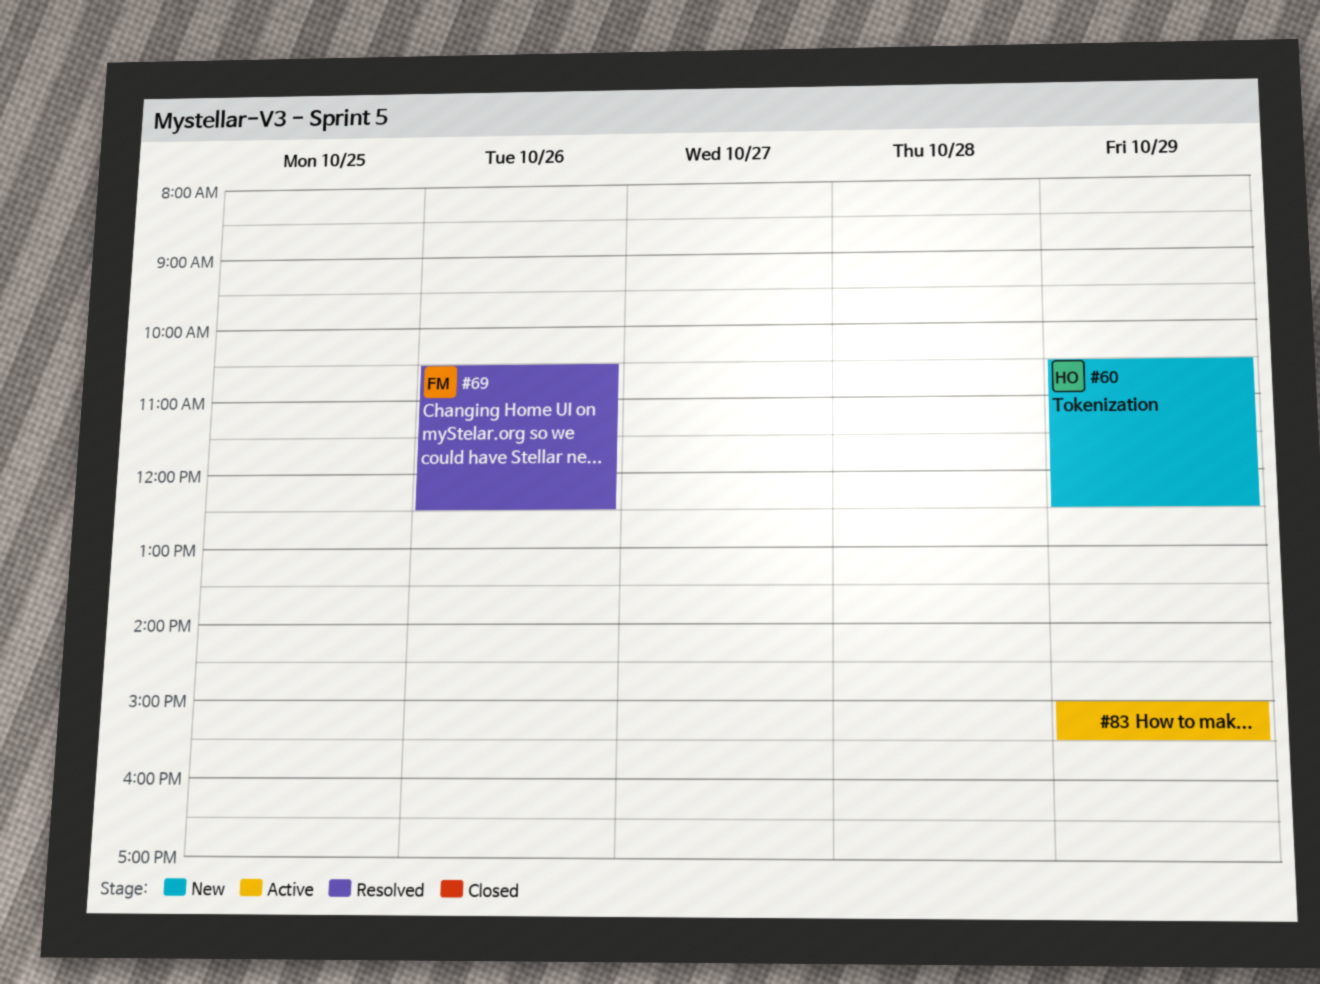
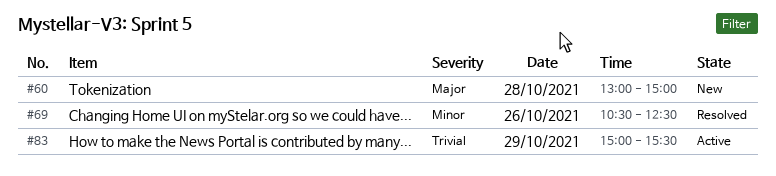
#60, day: Oct 29 -> Oct 28
#60, begins: 10:30 -> 13:00
#60, ends: 12:30 -> 15:00

